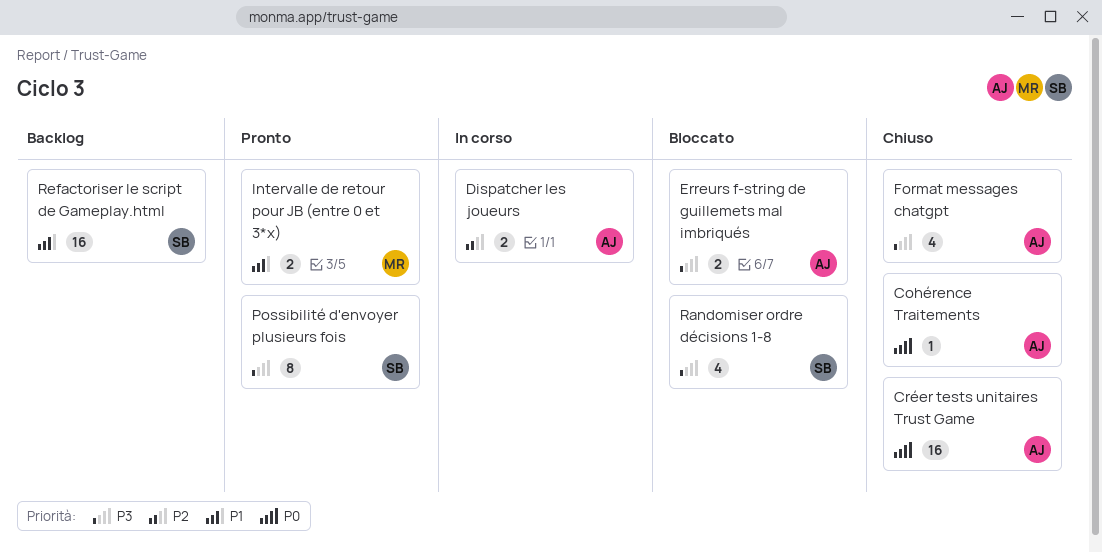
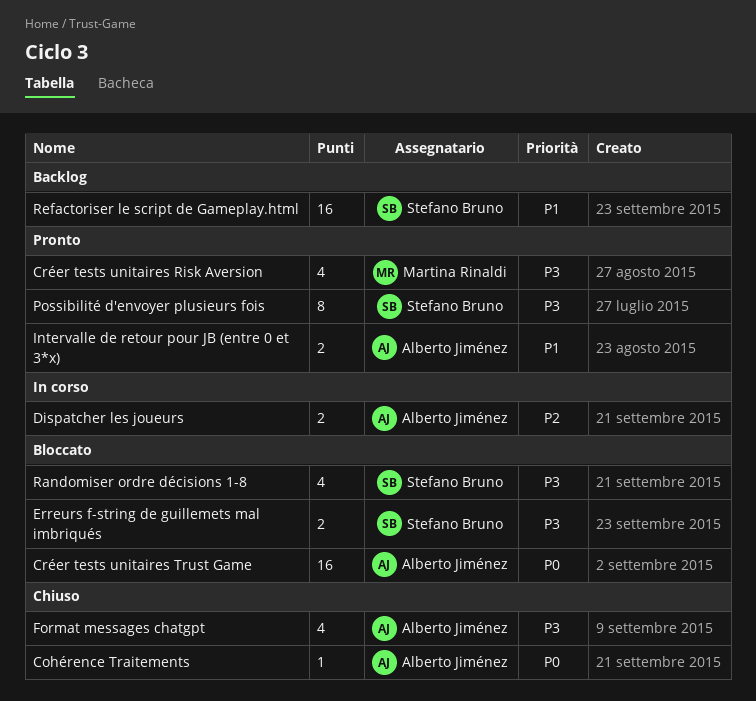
Créer tests unitaires Risk Aversion: none -> present
Créer tests unitaires Trust Game, status: Chiuso -> Bloccato
Erreurs f-string de guillemets mal imbriqués, owner: Alberto Jiménez -> Stefano Bruno
Intervalle de retour pour JB (entre 0 et 3*x), owner: Martina Rinaldi -> Alberto Jiménez

